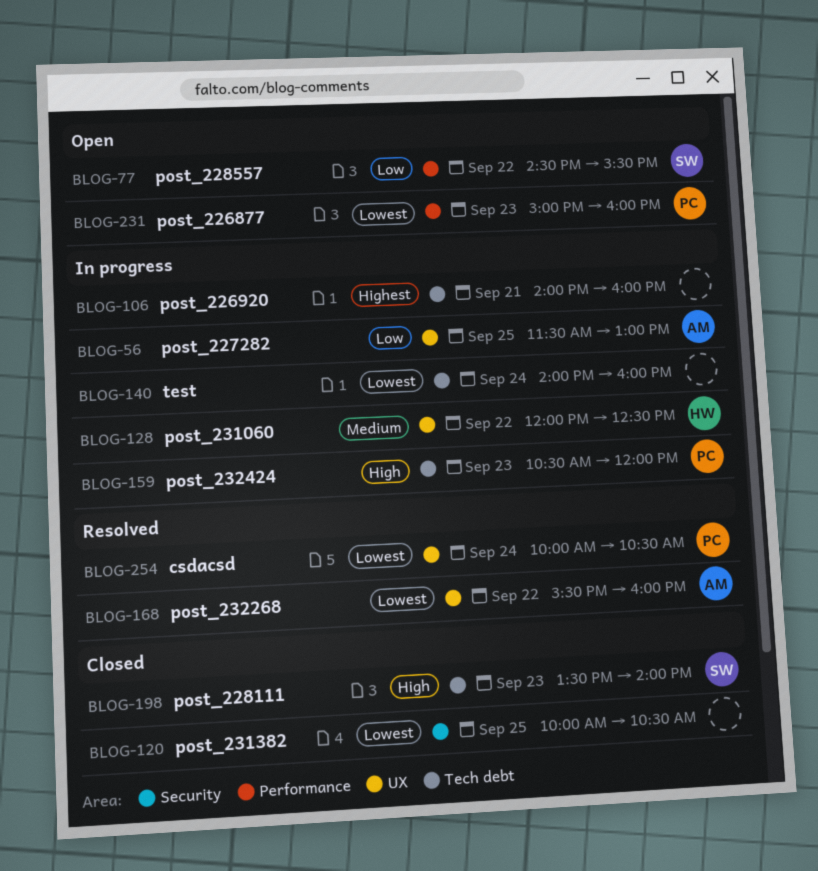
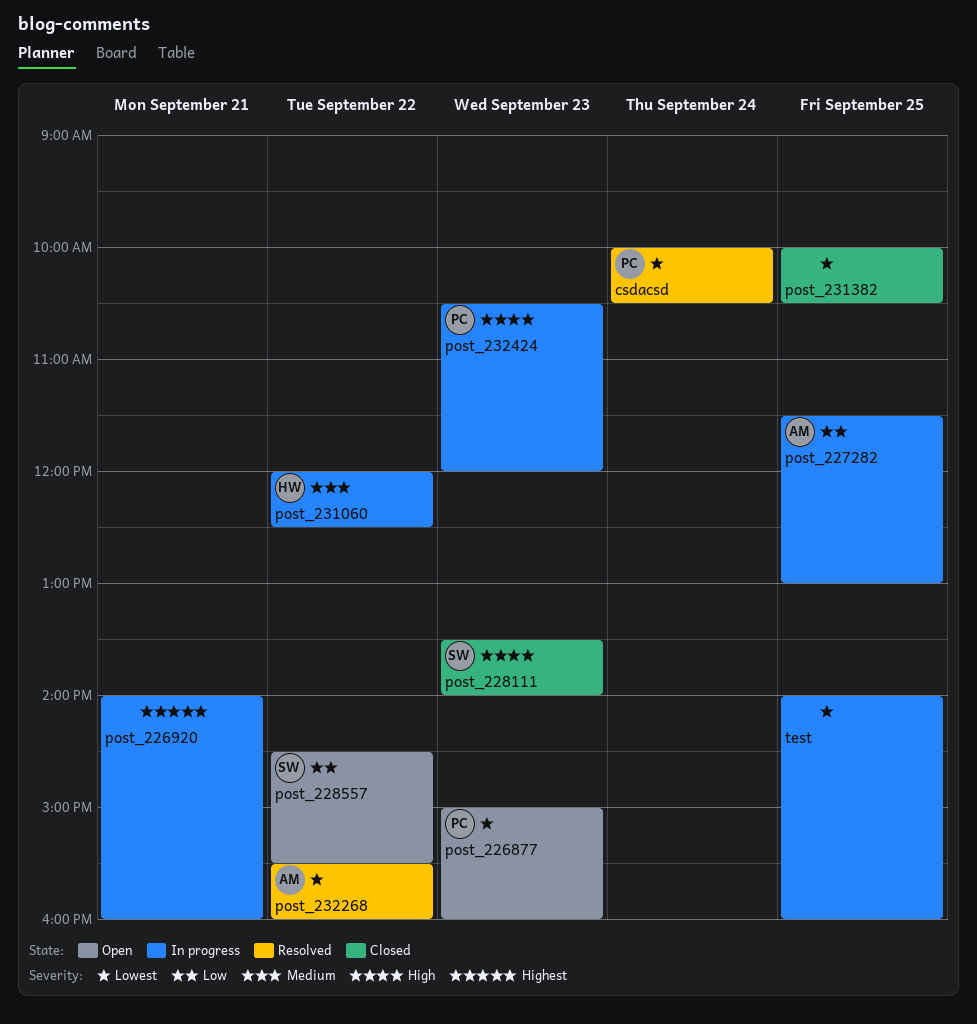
test, day: Sep 24 -> Sep 25

